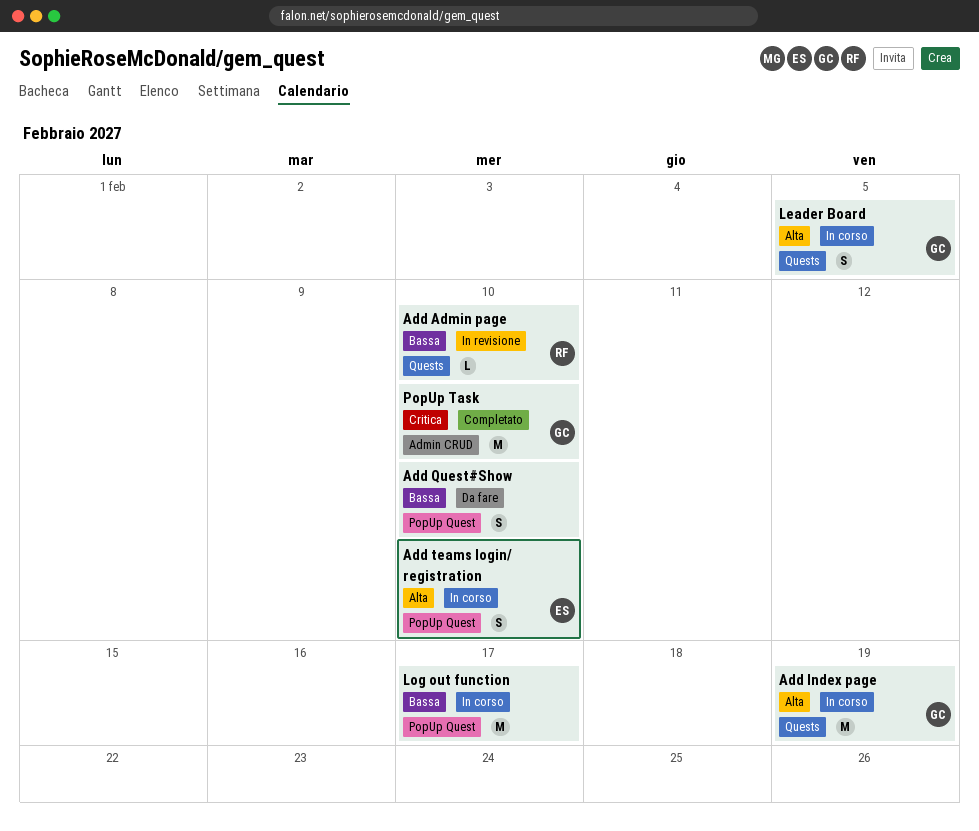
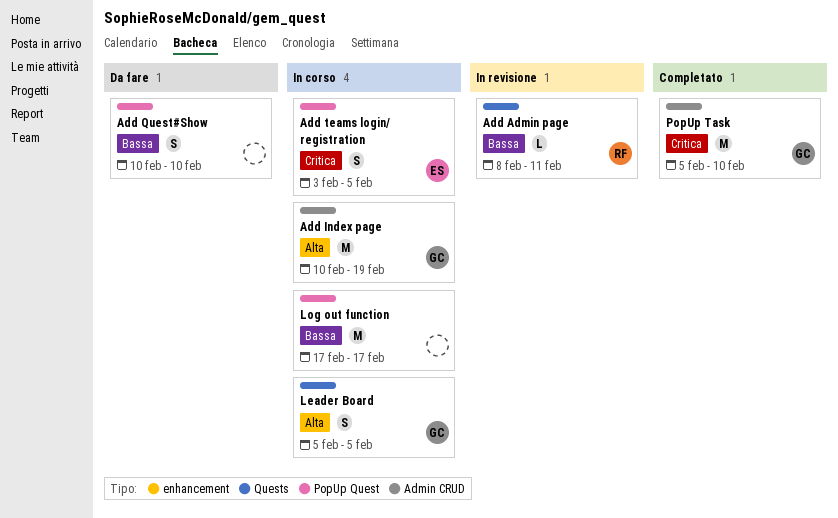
Add Admin page, due: Feb 10 -> Feb 11
Add Index page, label: Quests -> Admin CRUD
Add teams login/ registration, priority: Alta -> Critica
Add teams login/ registration, due: Feb 10 -> Feb 5

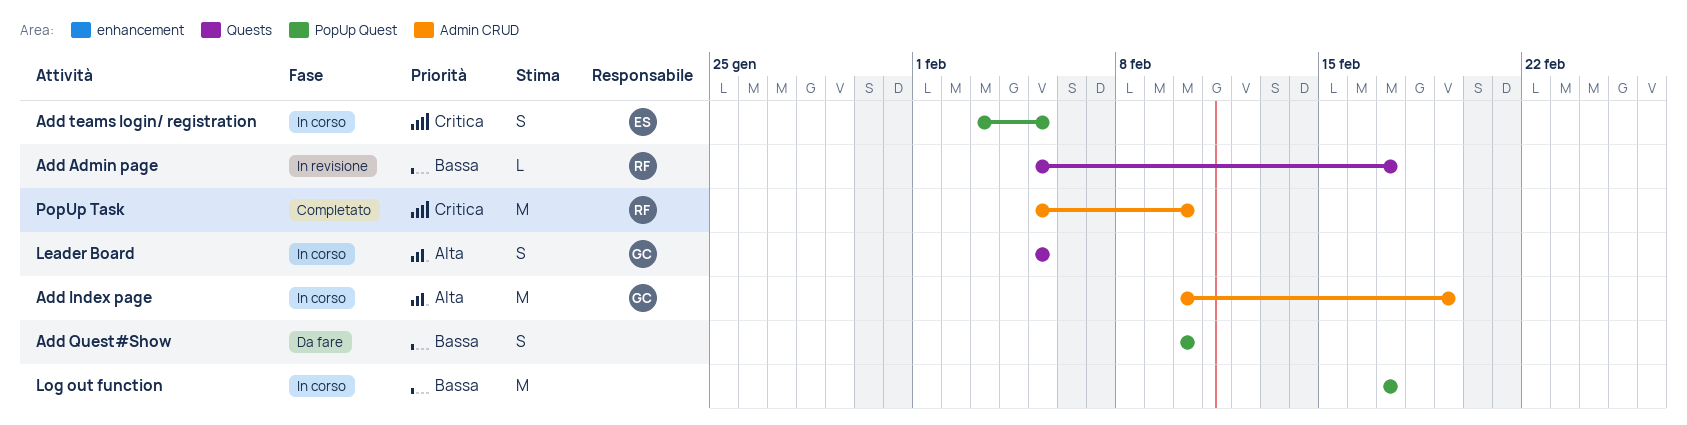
Add Admin page, start: Feb 8 -> Feb 5
Add Admin page, due: Feb 11 -> Feb 17
PopUp Task, owner: GC -> RF

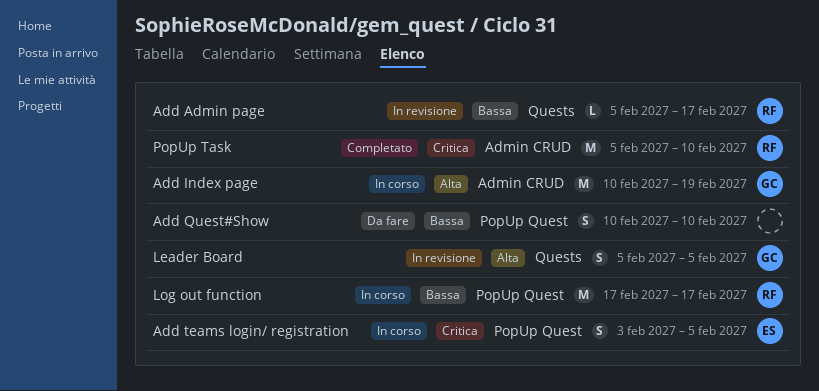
Leader Board, status: In corso -> In revisione
Log out function, owner: none -> RF

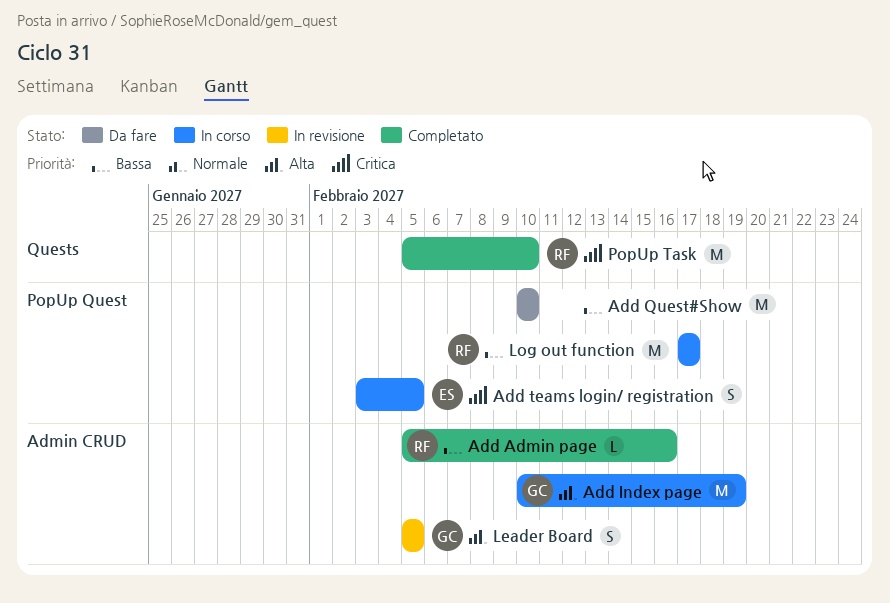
Add Admin page, status: In revisione -> Completato
Add Admin page, label: Quests -> Admin CRUD
Add Admin page, due: Feb 17 -> Feb 16
Add Quest#Show, estimate: S -> M
Leader Board, label: Quests -> Admin CRUD
PopUp Task, label: Admin CRUD -> Quests

